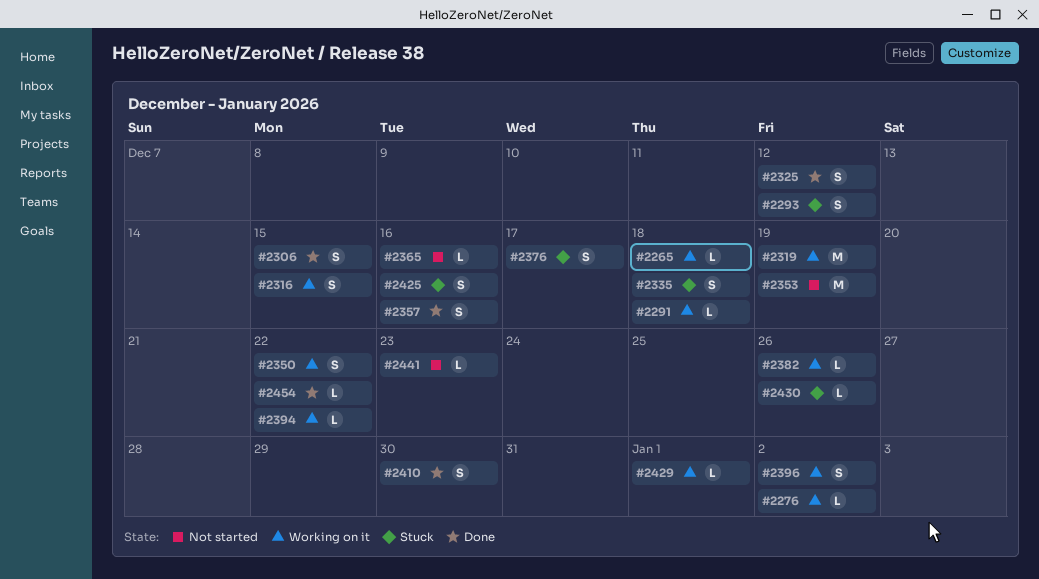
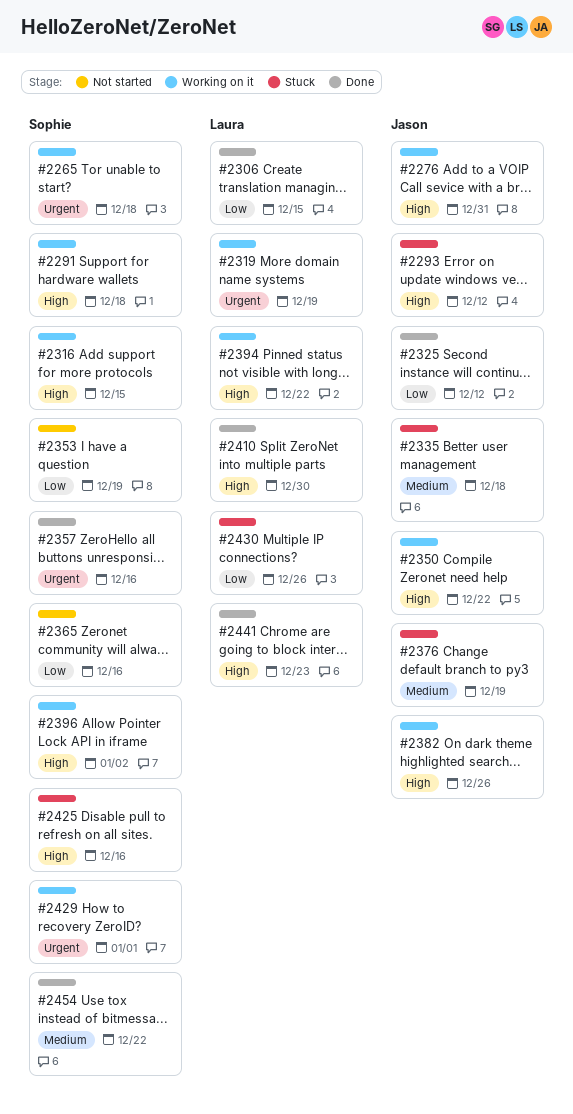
#2276, due: Jan 2 -> Dec 31
#2376, due: Dec 17 -> Dec 19
#2441, status: Not started -> Done

